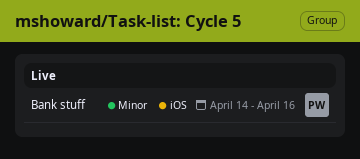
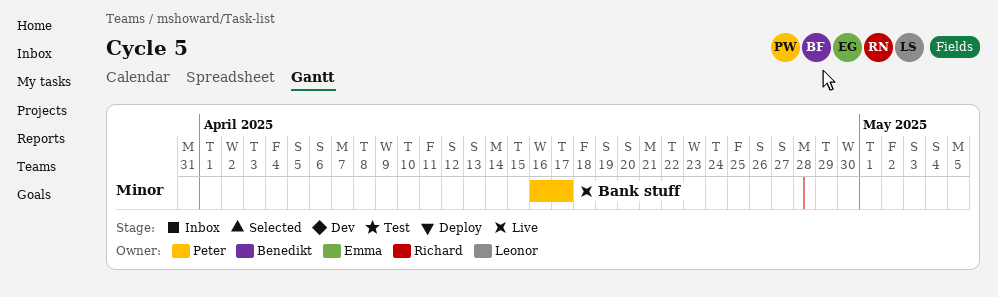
Bank stuff, start: Apr 14 -> Apr 16
Bank stuff, due: Apr 16 -> Apr 17

